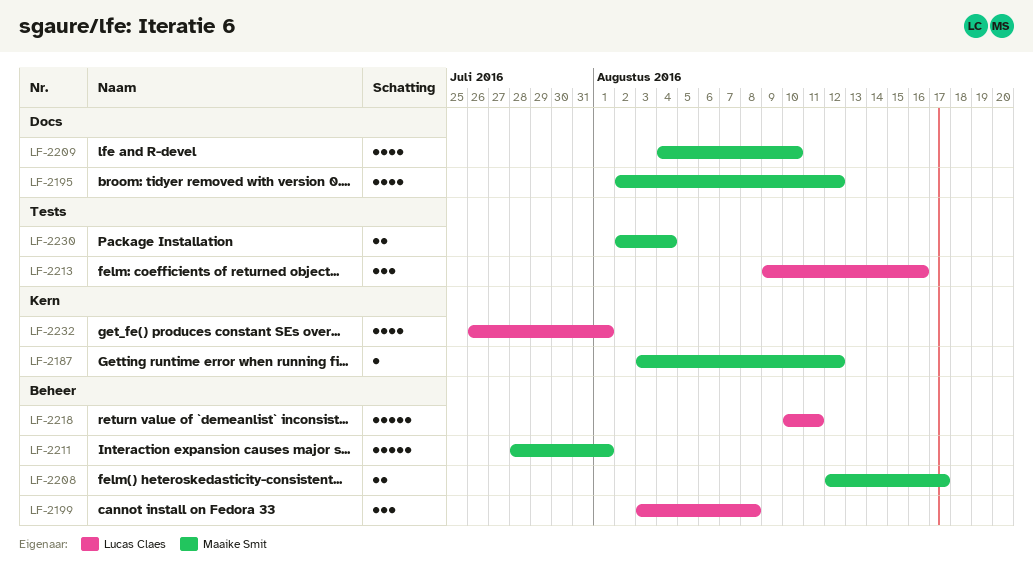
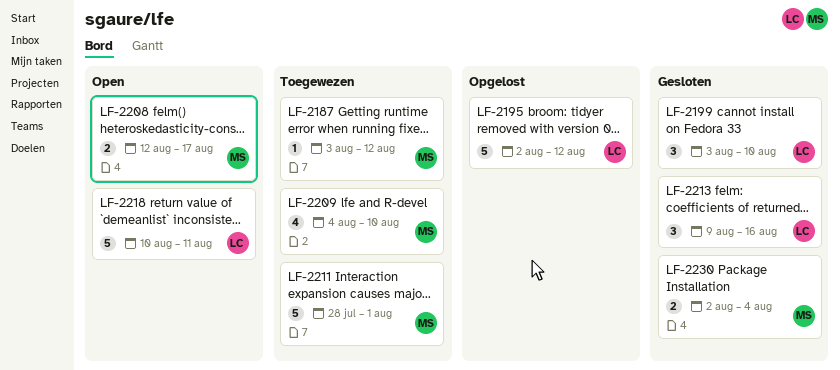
LF-2195, owner: Maaike Smit -> Lucas Claes
LF-2195, estimate: 4 -> 5
LF-2199, due: Aug 8 -> Aug 10
LF-2232: present -> none

